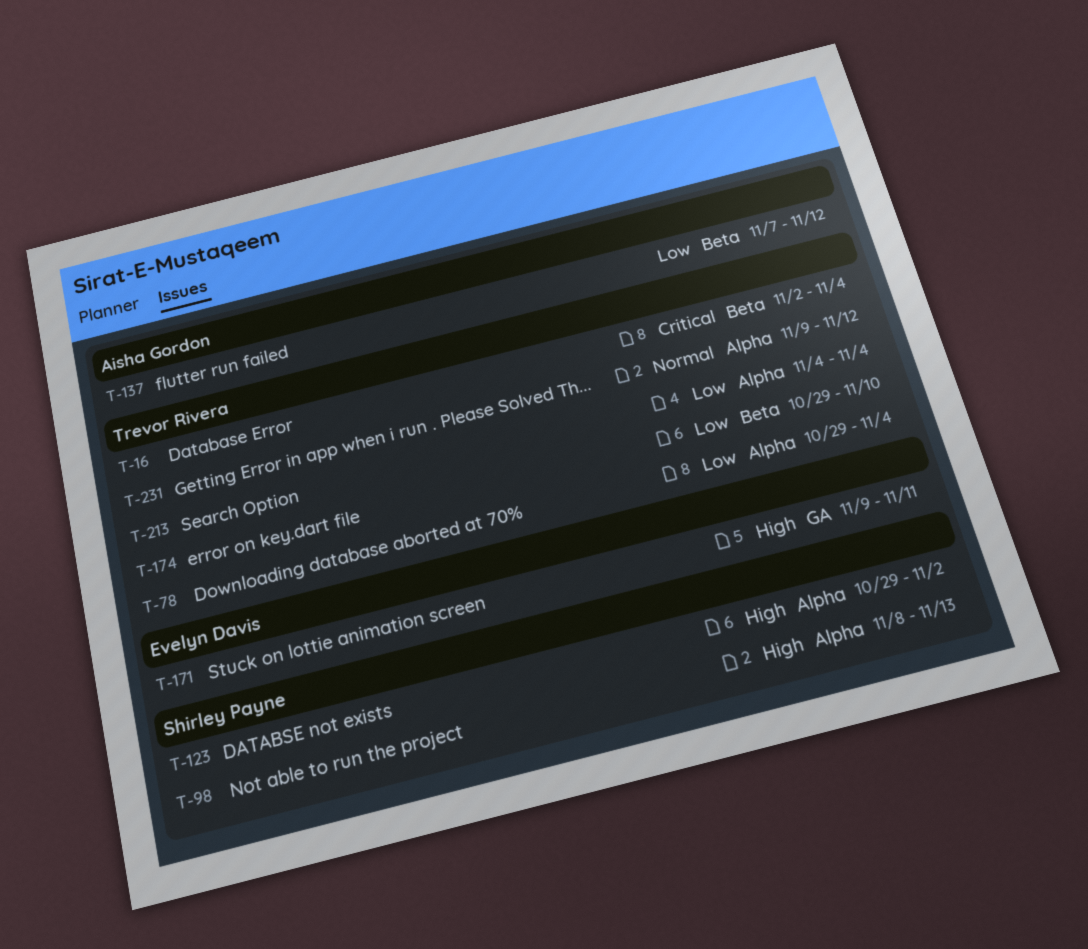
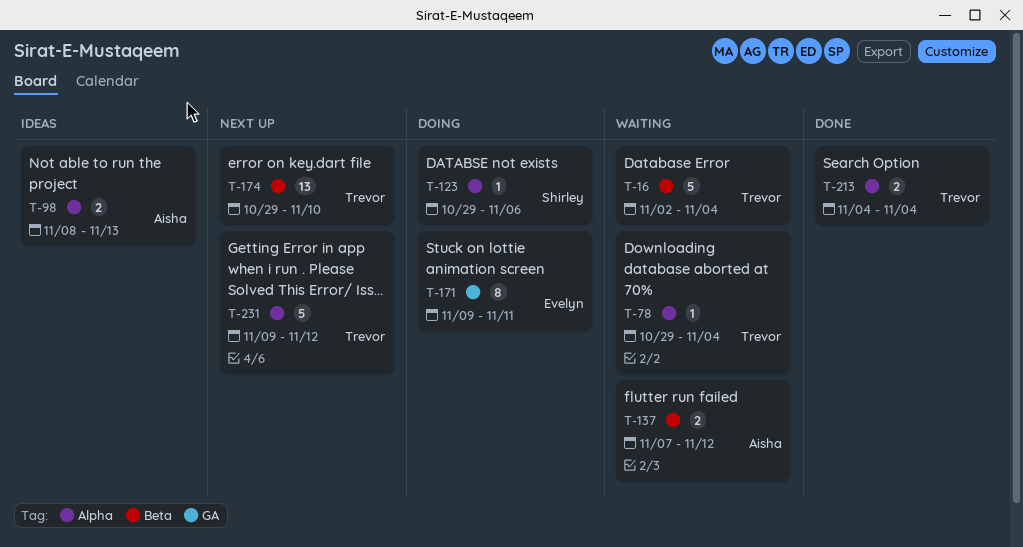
T-98, owner: Shirley Payne -> Aisha Gordon
T-123, due: Nov 2 -> Nov 6

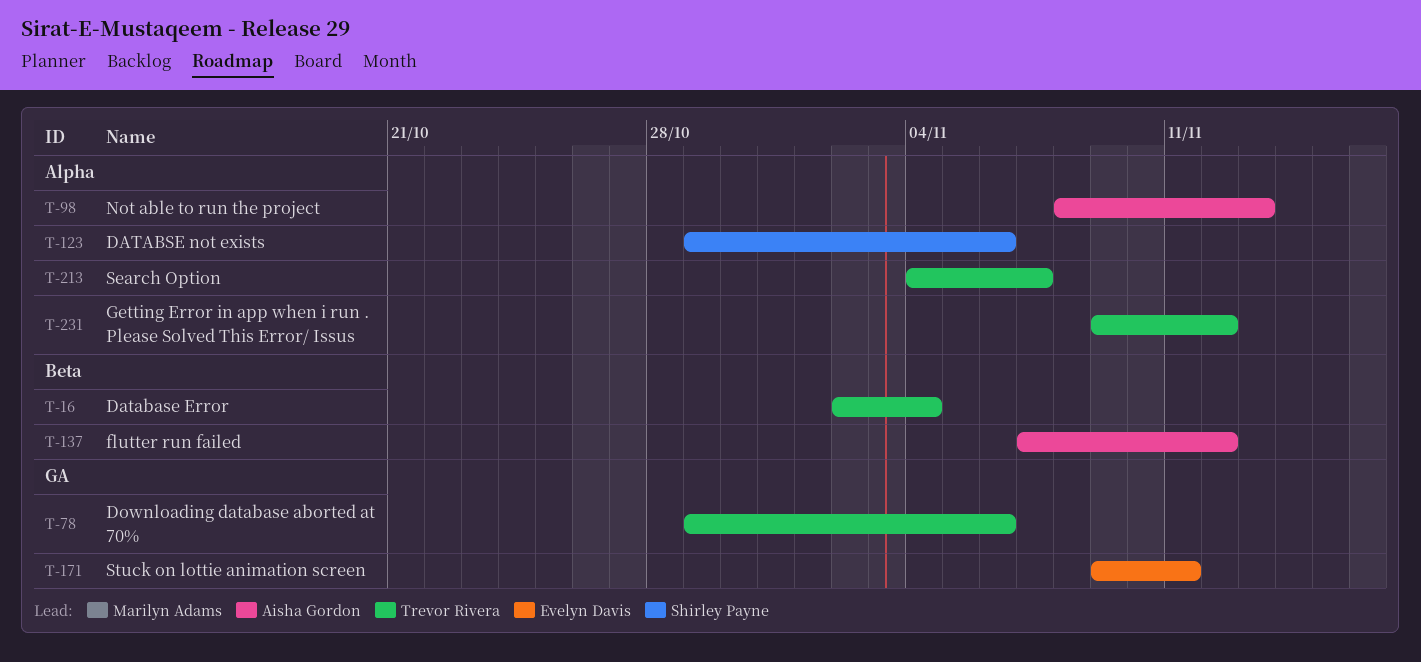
T-78, label: Alpha -> GA
T-78, due: Nov 4 -> Nov 6
T-174: present -> none
T-213, due: Nov 4 -> Nov 7

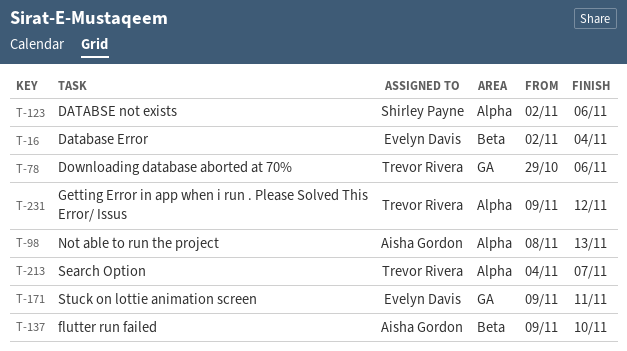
T-16, owner: Trevor Rivera -> Evelyn Davis
T-123, start: Oct 29 -> Nov 2
T-137, start: Nov 7 -> Nov 9
T-137, due: Nov 12 -> Nov 10

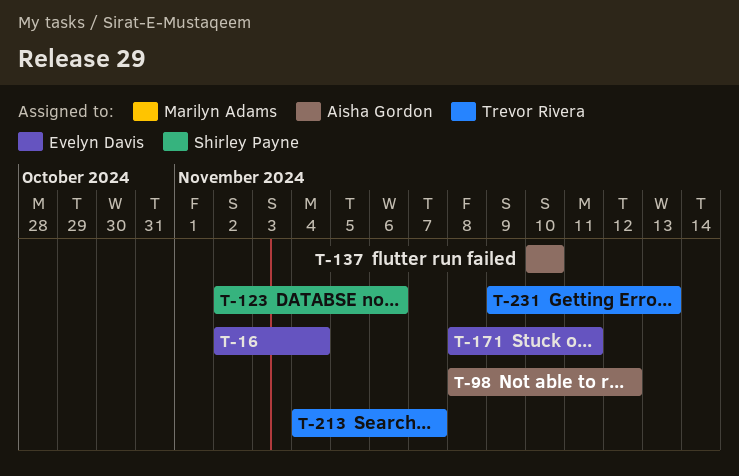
T-78: present -> none
T-98, due: Nov 13 -> Nov 12
T-137, start: Nov 9 -> Nov 10
T-171, start: Nov 9 -> Nov 8
T-231, due: Nov 12 -> Nov 13

